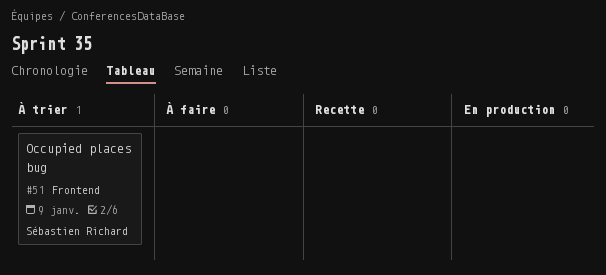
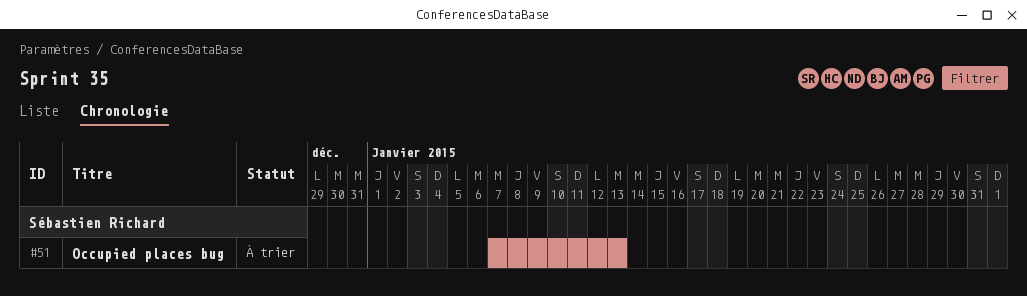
#51, due: Jan 9 -> Jan 13

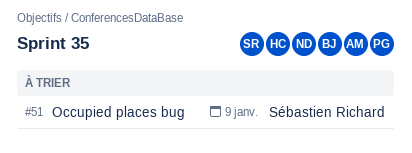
#51, due: Jan 13 -> Jan 9

